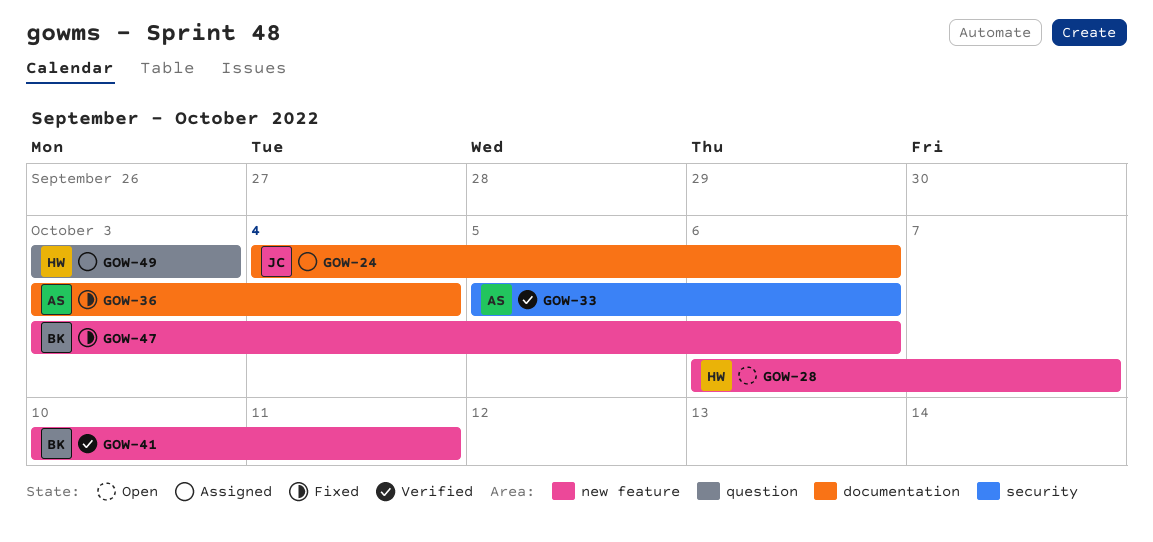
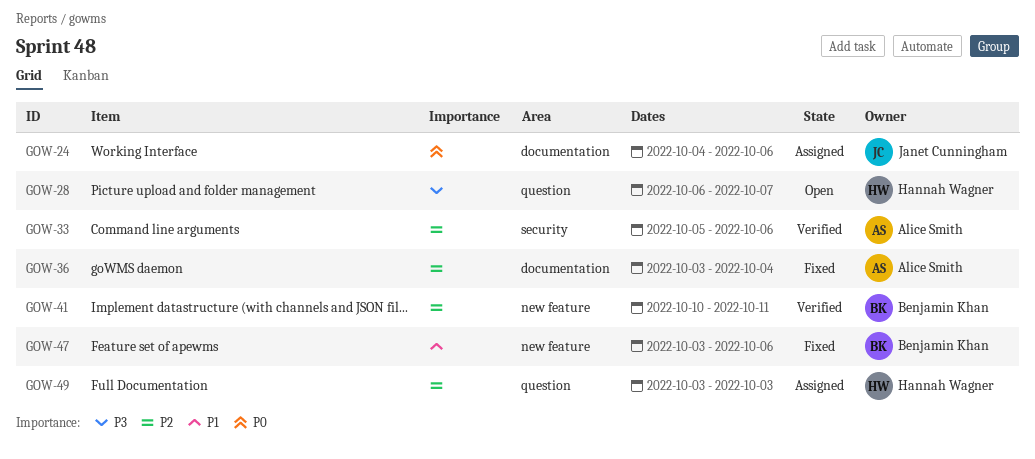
GOW-28, label: new feature -> question

